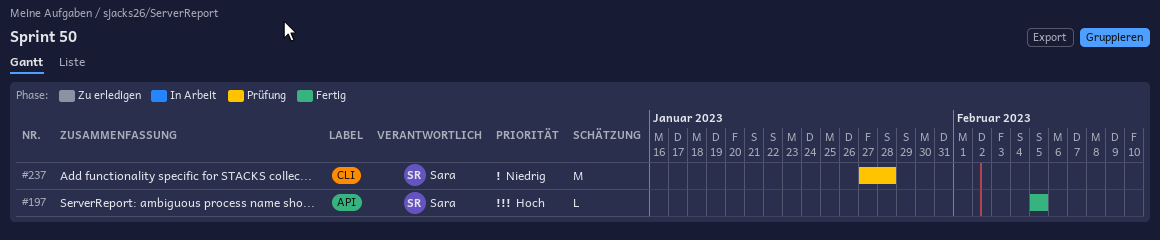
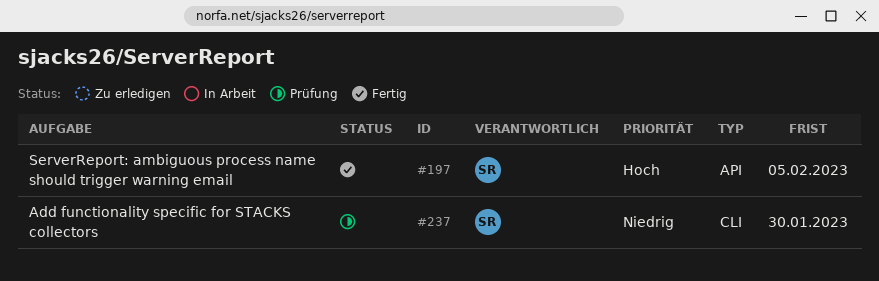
#237, due: Jan 28 -> Jan 30

